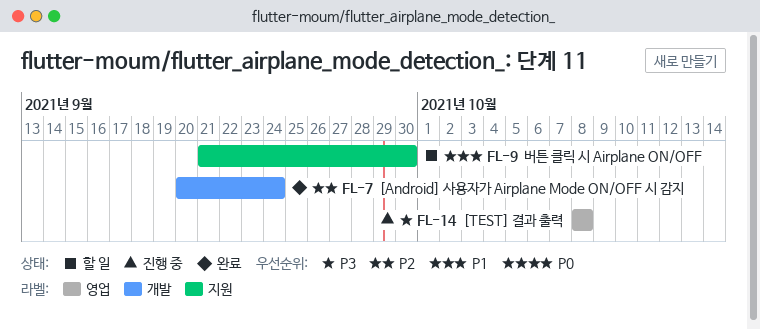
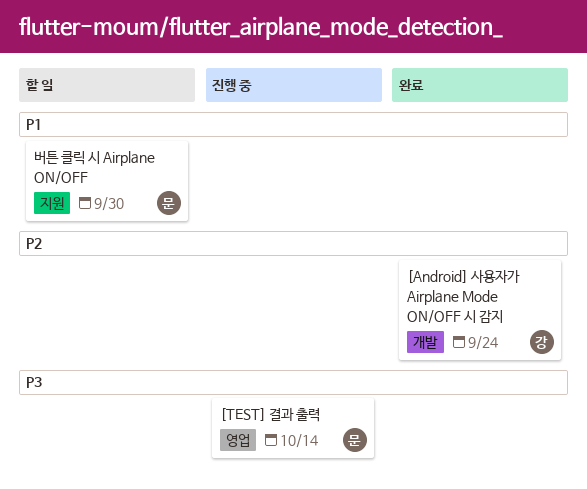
[TEST] 결과 출력, due: Oct 8 -> Oct 14

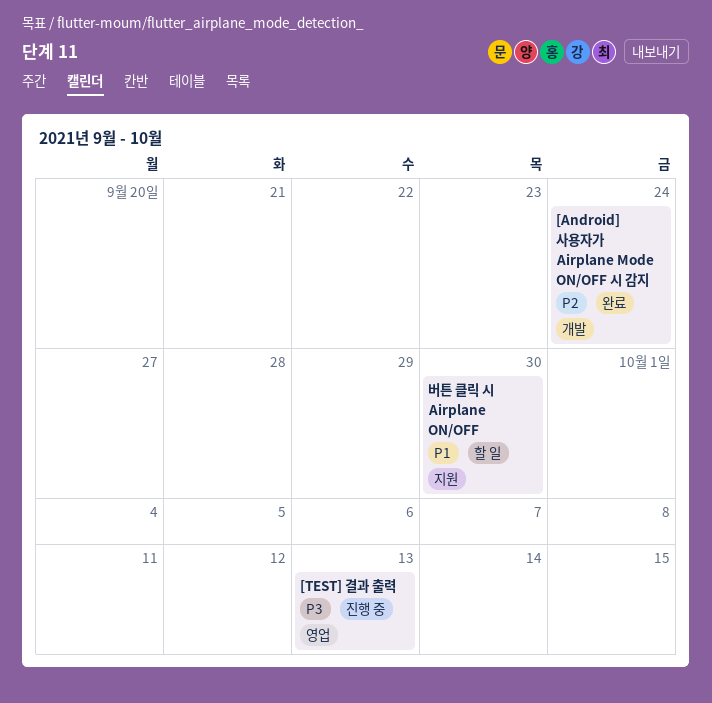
[TEST] 결과 출력, due: Oct 14 -> Oct 13

